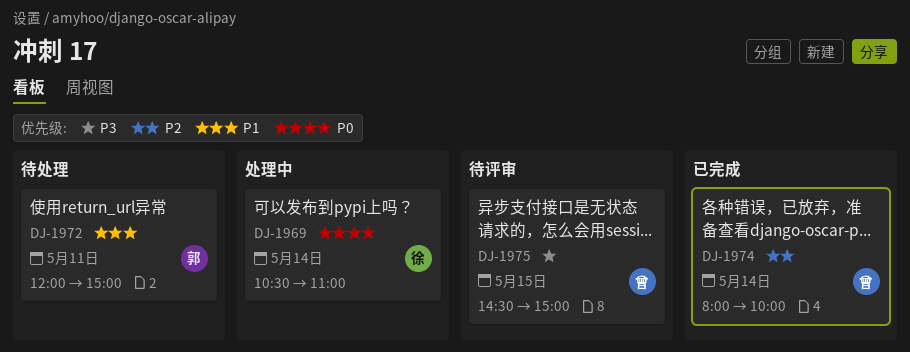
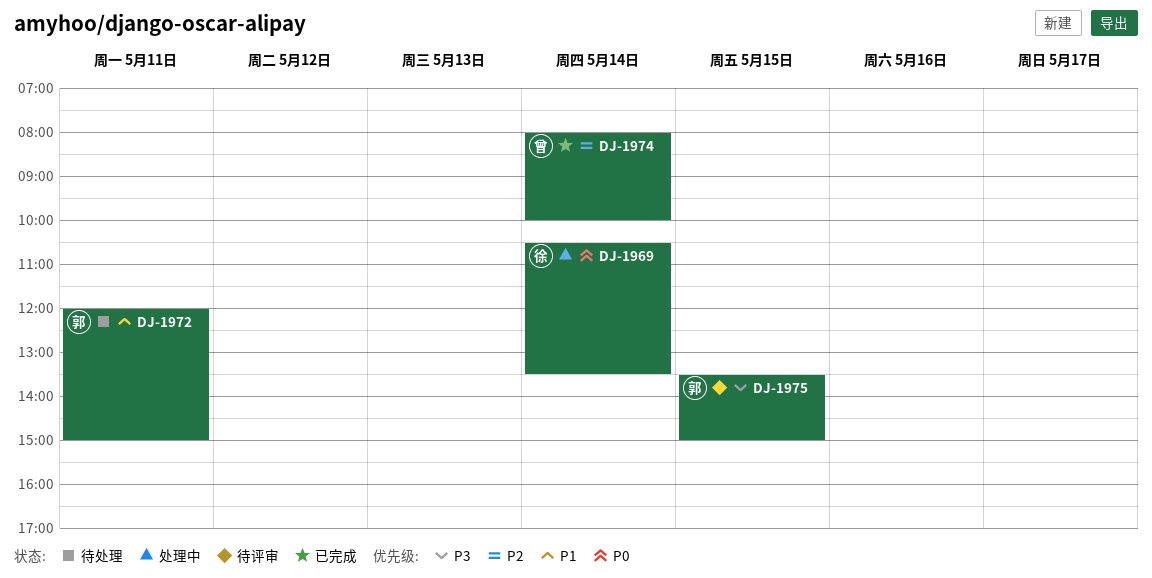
DJ-1969, ends: 11:00 -> 13:30
DJ-1975, owner: 曾 -> 郭
DJ-1975, begins: 14:30 -> 13:30

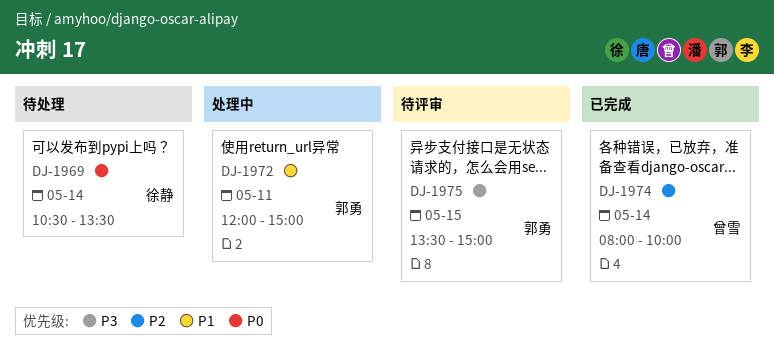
DJ-1969, status: 处理中 -> 待处理
DJ-1972, status: 待处理 -> 处理中

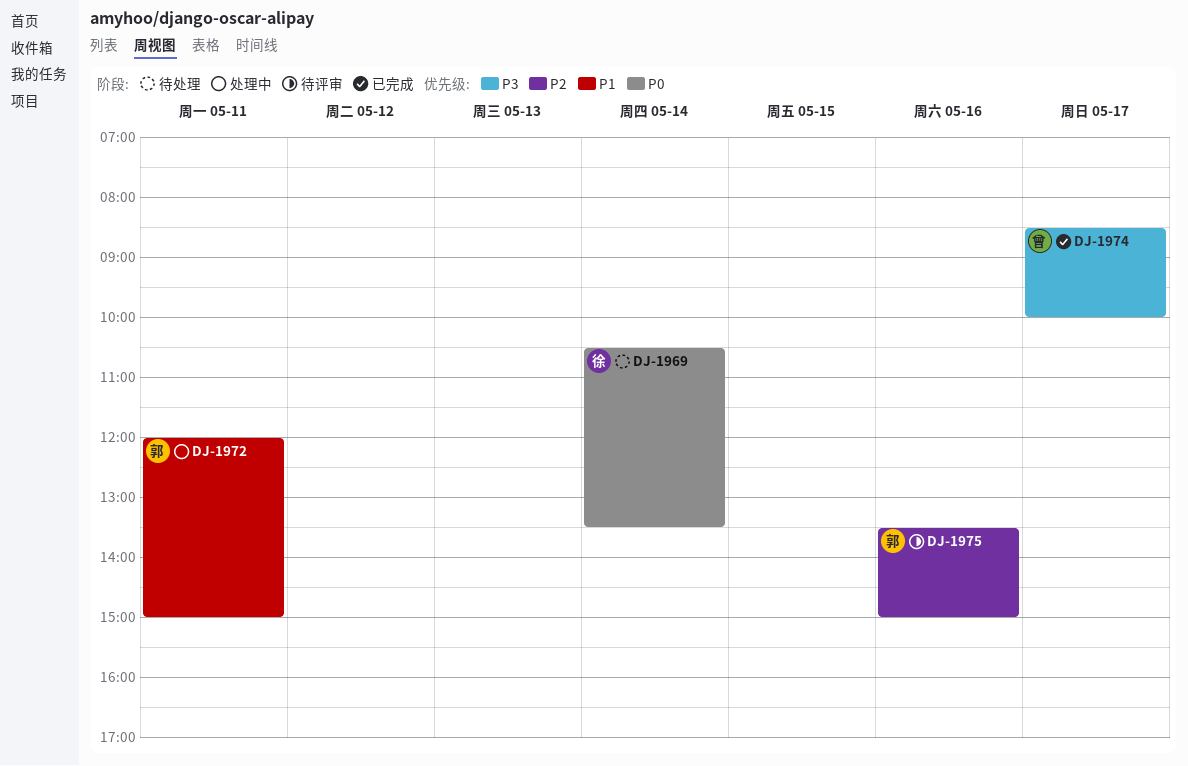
DJ-1974, priority: P2 -> P3
DJ-1974, day: May 14 -> May 17
DJ-1974, begins: 08:00 -> 08:30
DJ-1975, priority: P3 -> P2
DJ-1975, day: May 15 -> May 16

